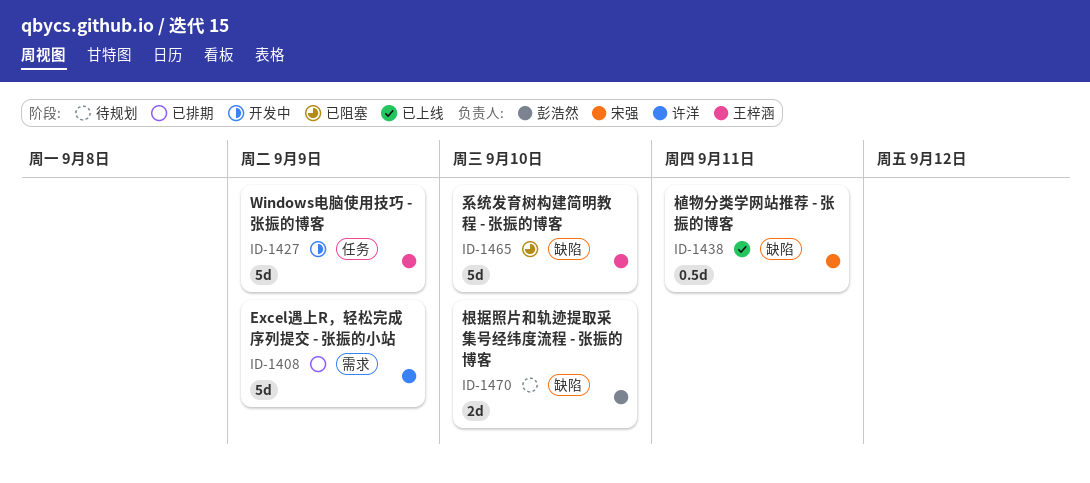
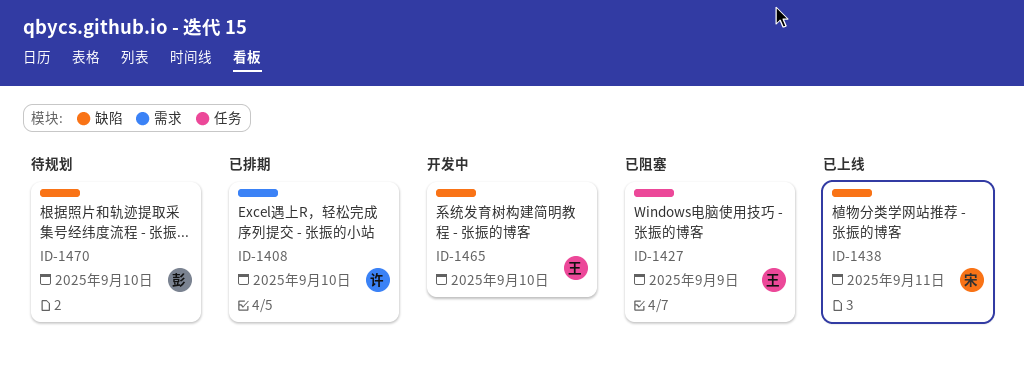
ID-1408, due: Sep 9 -> Sep 10
ID-1427, status: 开发中 -> 已阻塞
ID-1465, status: 已阻塞 -> 开发中

